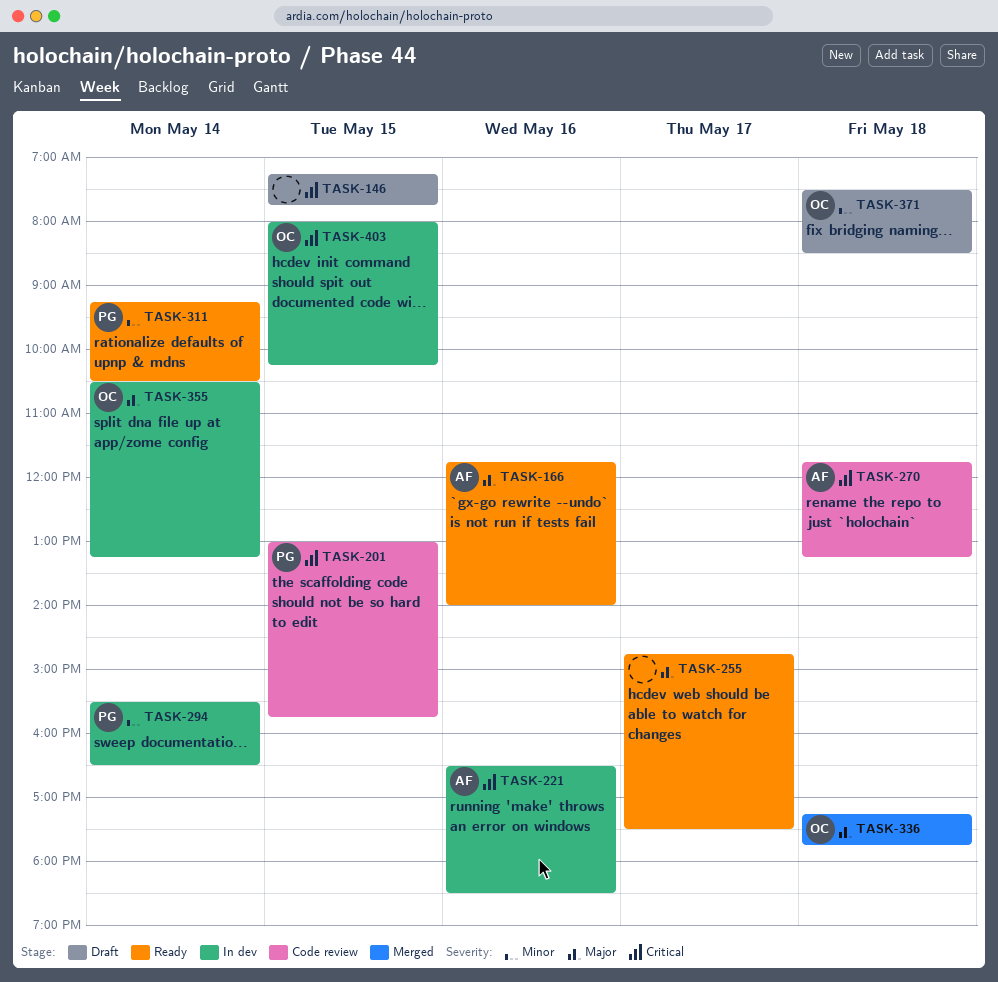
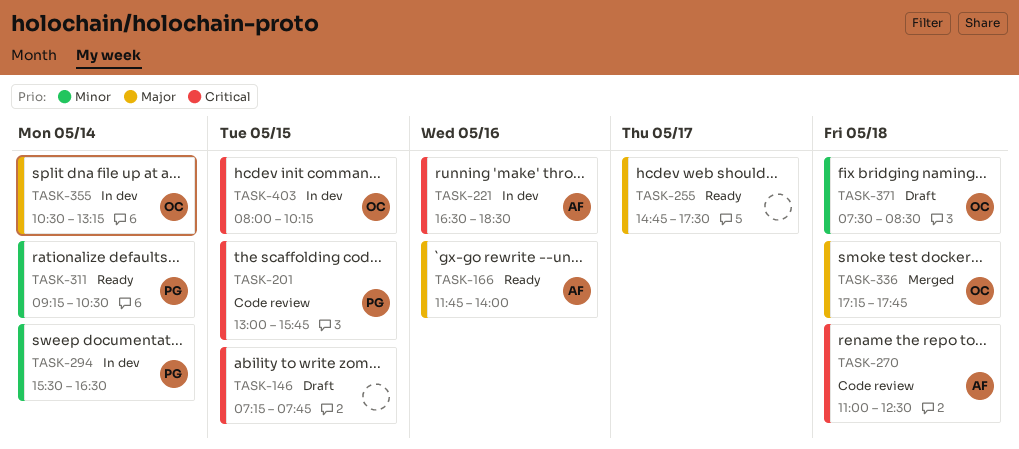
TASK-270, begins: 11:45 -> 11:00
TASK-270, ends: 13:15 -> 12:30

